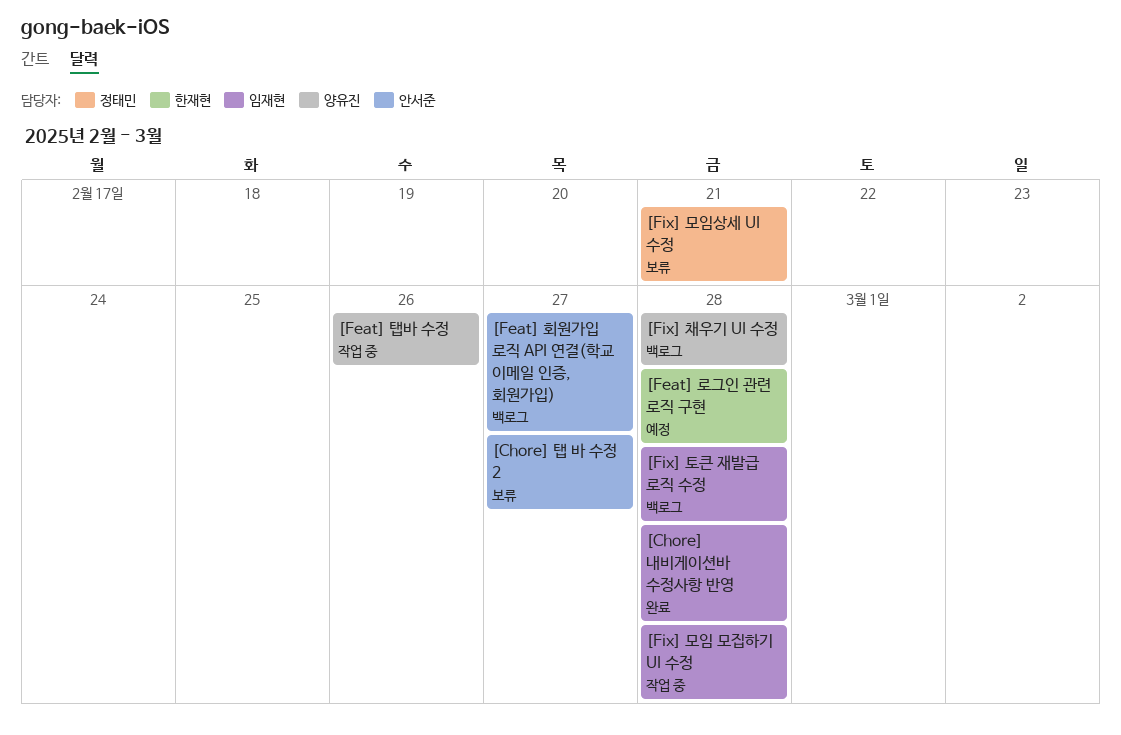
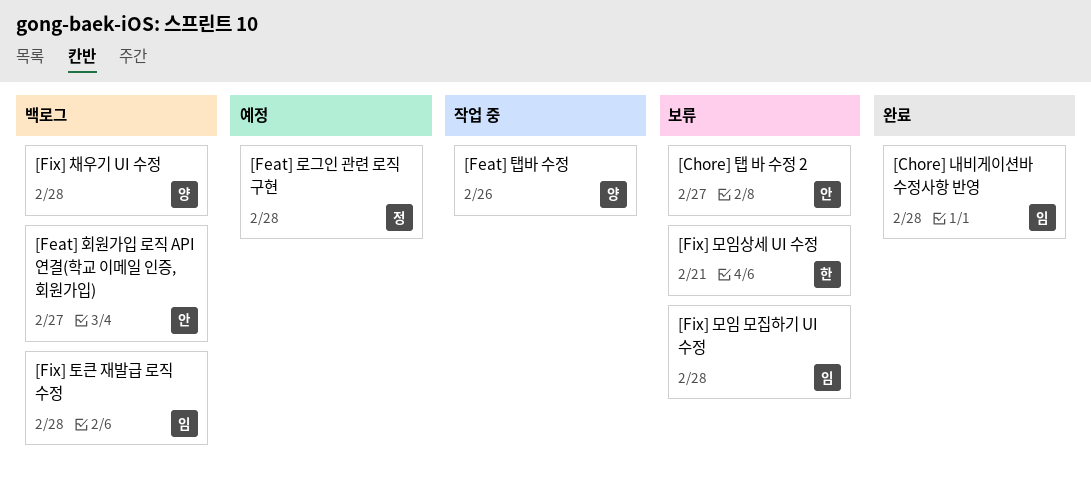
[Feat] 로그인 관련 로직 구현, owner: 한재현 -> 정태민
[Fix] 모임 모집하기 UI 수정, status: 작업 중 -> 보류
[Fix] 모임상세 UI 수정, owner: 정태민 -> 한재현

